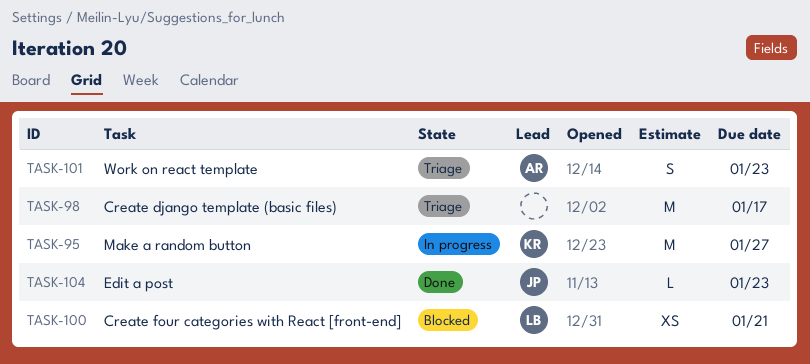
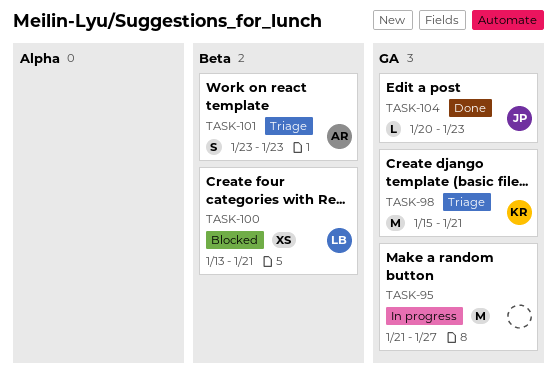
TASK-95, owner: KR -> none
TASK-98, owner: none -> KR
TASK-98, due: Jan 17 -> Jan 21

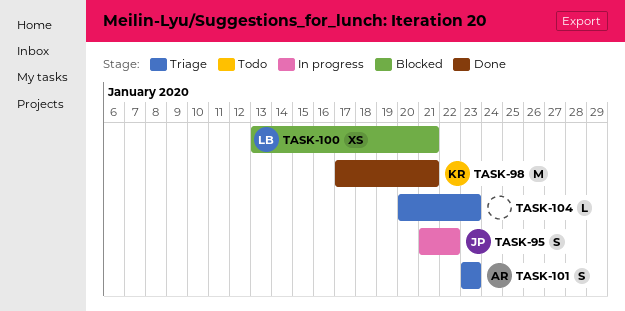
TASK-95, owner: none -> JP
TASK-95, estimate: M -> S
TASK-95, due: Jan 27 -> Jan 22
TASK-98, status: Triage -> Done
TASK-98, start: Jan 15 -> Jan 17
TASK-104, status: Done -> Triage
TASK-104, owner: JP -> none

